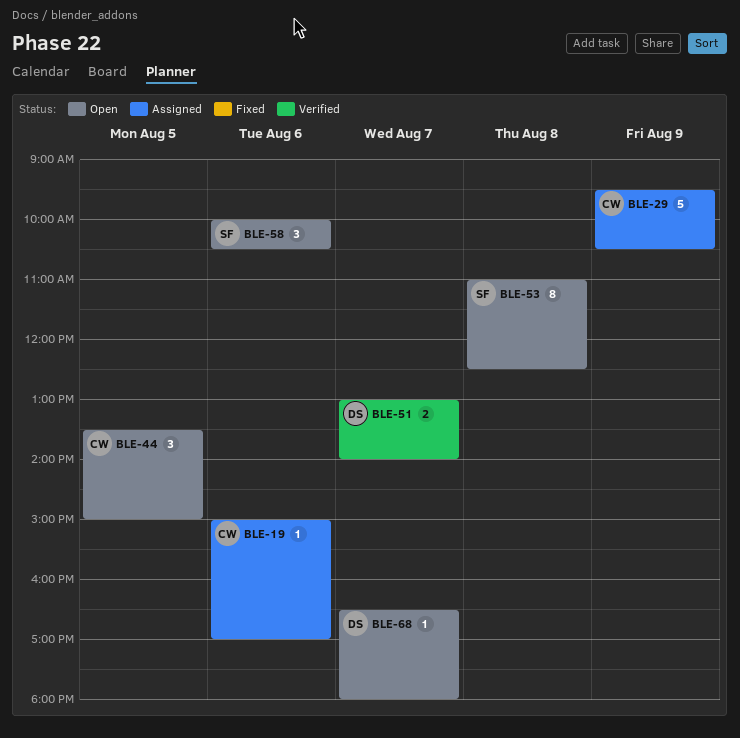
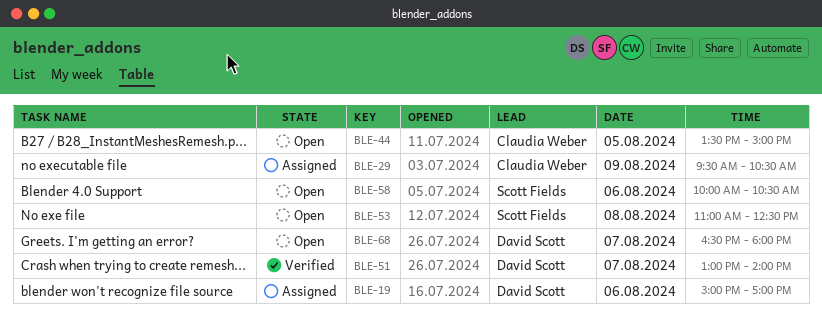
BLE-19, owner: Claudia Weber -> David Scott

